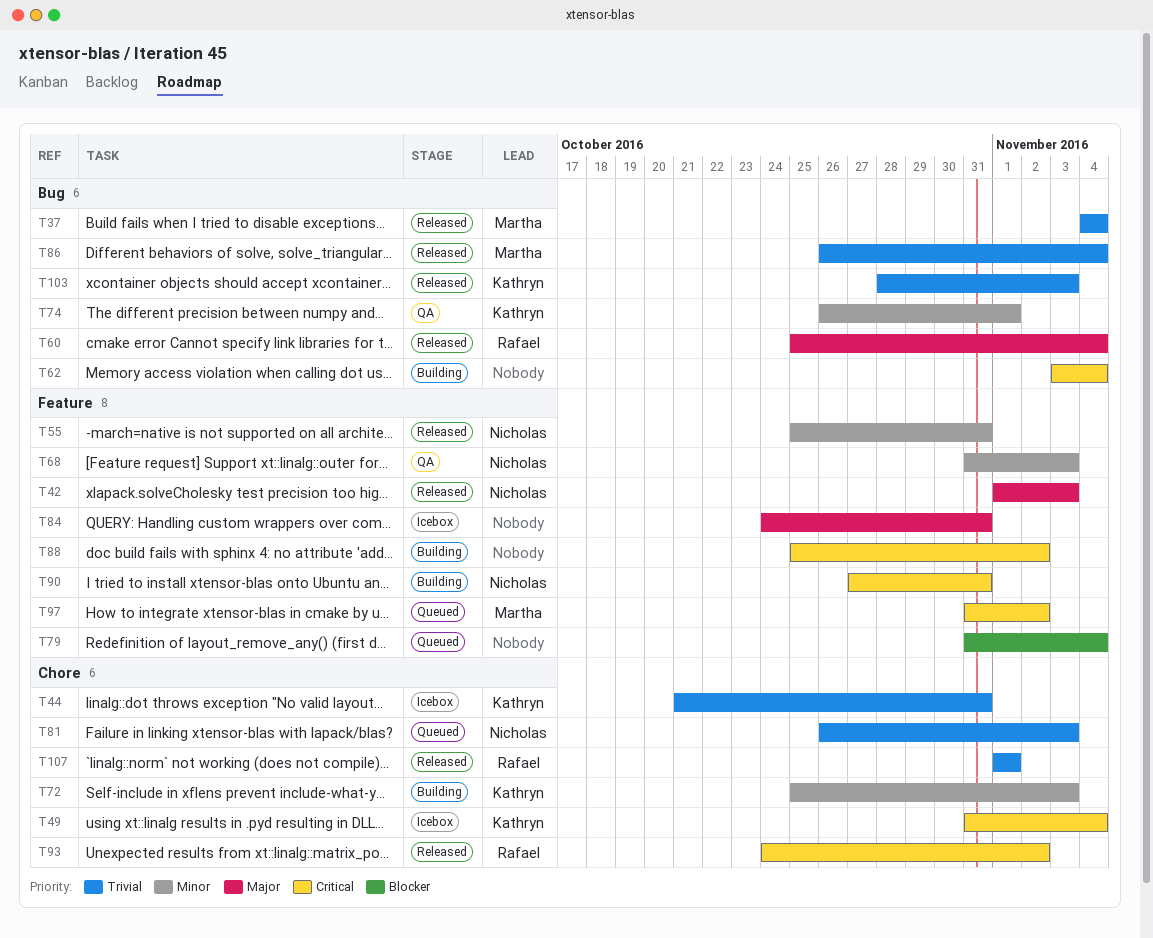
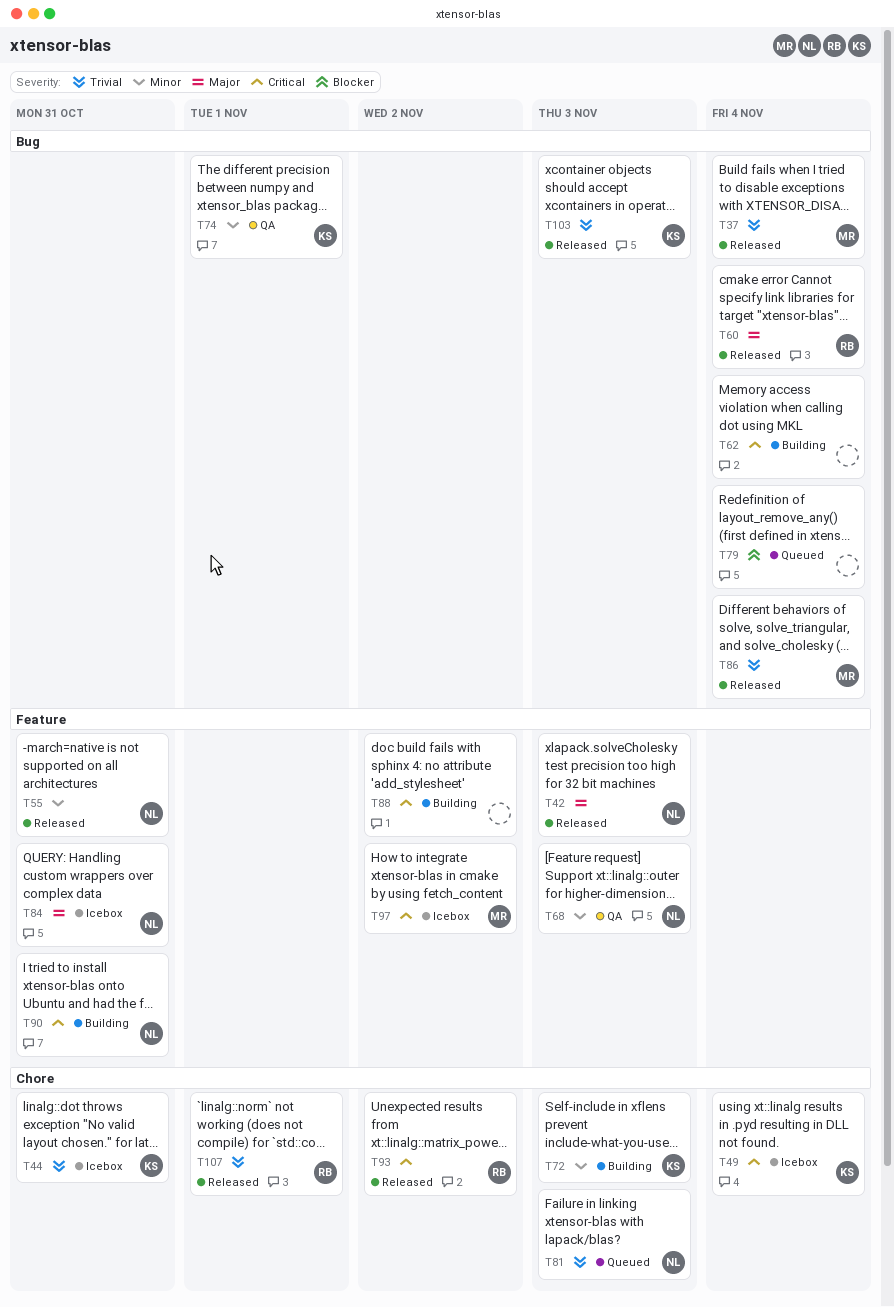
T79, label: Feature -> Bug
T84, owner: none -> Nicholas
T97, status: Queued -> Icebox

